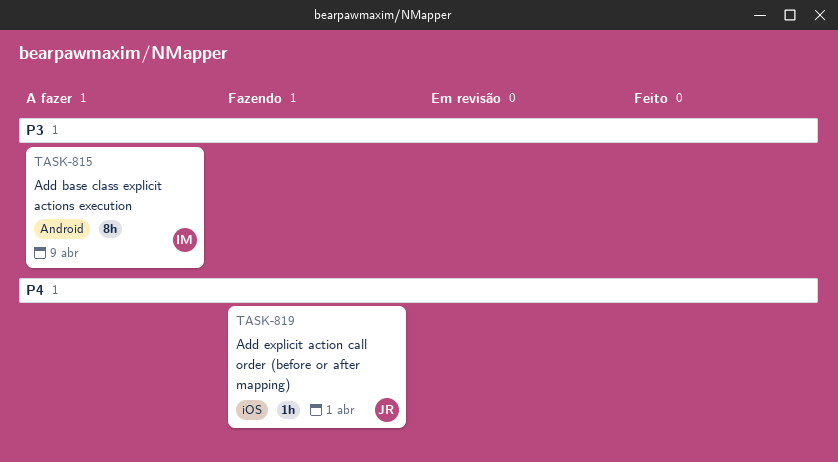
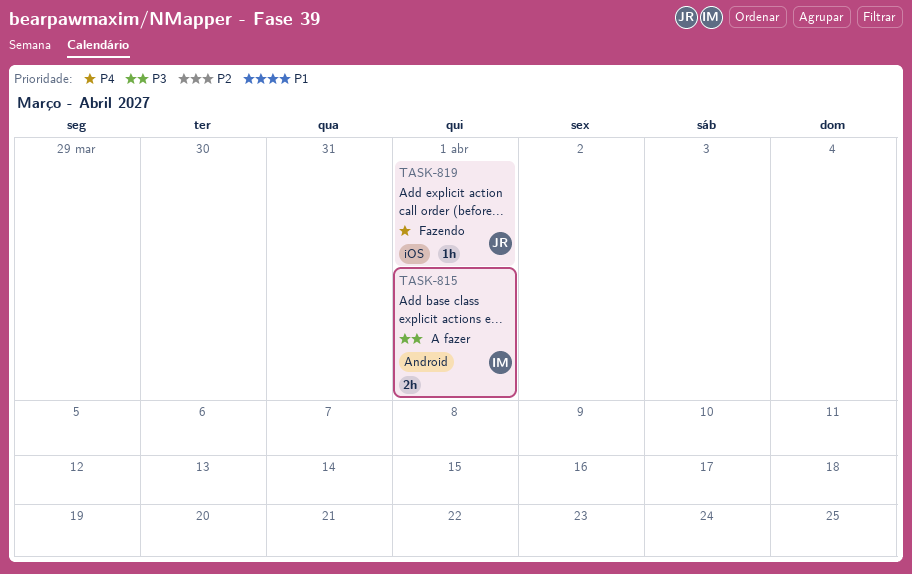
TASK-815, estimate: 8h -> 2h
TASK-815, due: Apr 9 -> Apr 1

